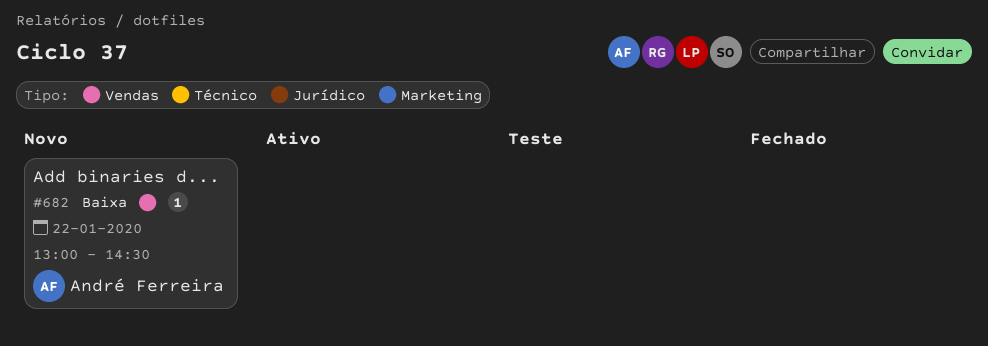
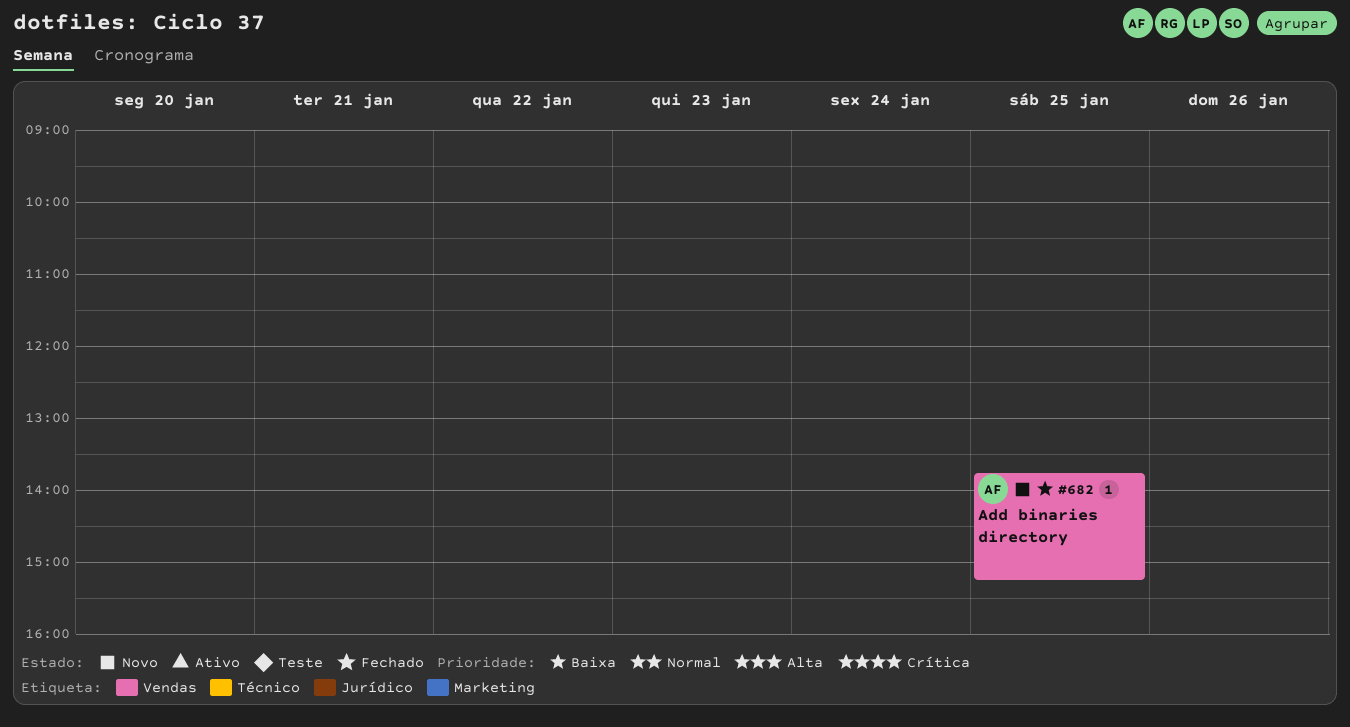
#682, day: Jan 22 -> Jan 25
#682, begins: 13:00 -> 13:45
#682, ends: 14:30 -> 15:15

